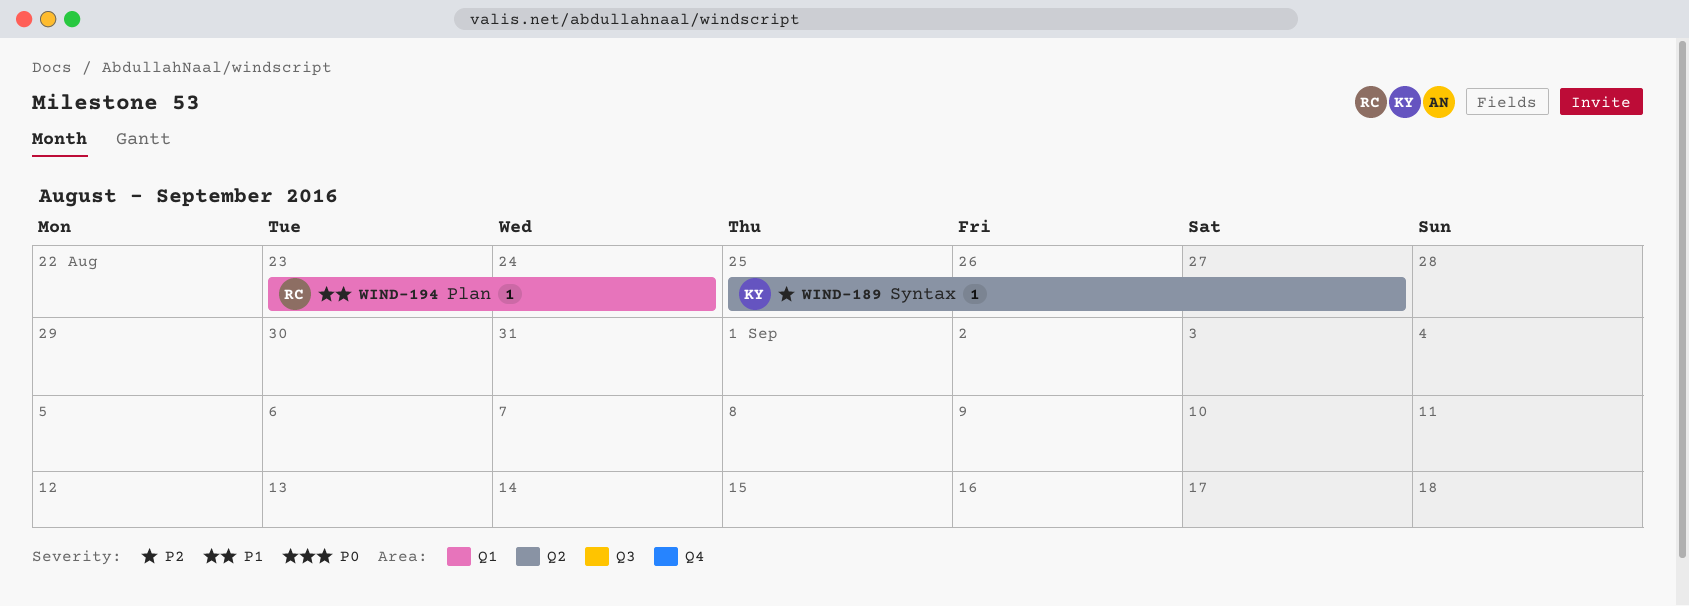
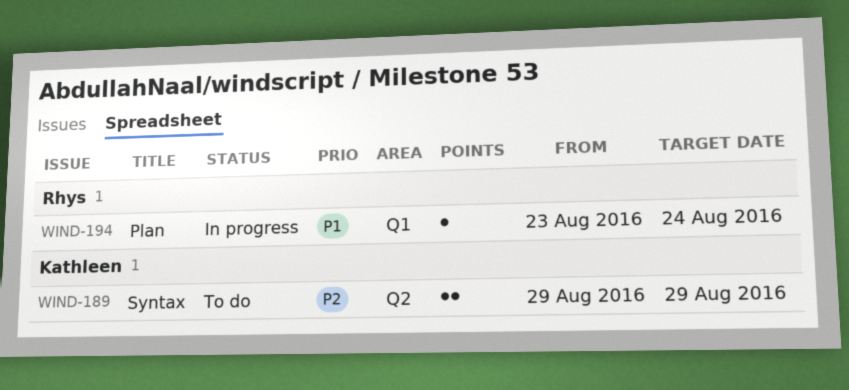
WIND-189, estimate: 1 -> 2
WIND-189, start: Aug 25 -> Aug 29
WIND-189, due: Aug 27 -> Aug 29

